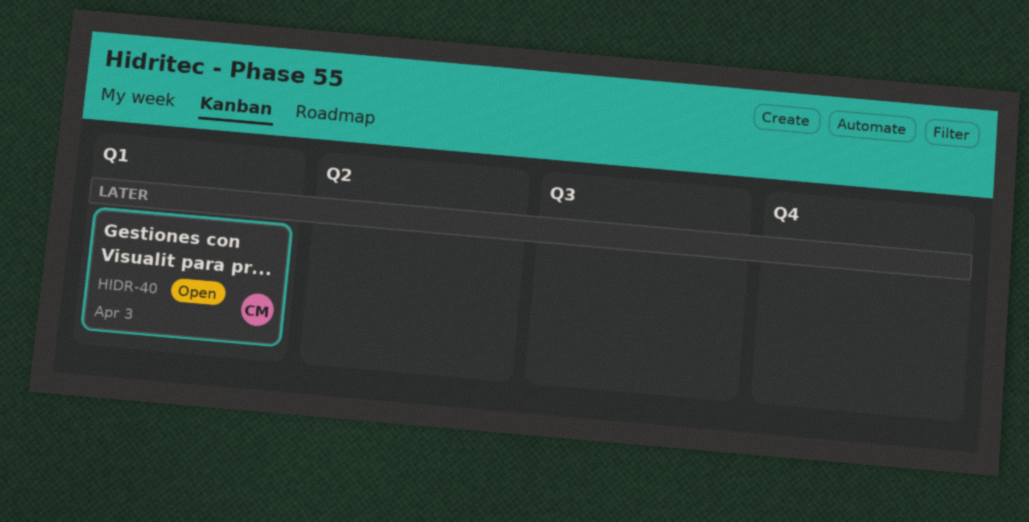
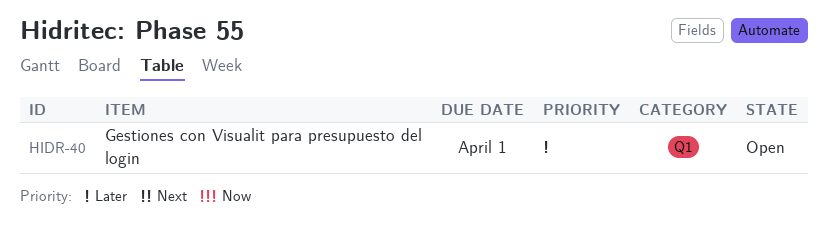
HIDR-40, due: Apr 3 -> Apr 1

